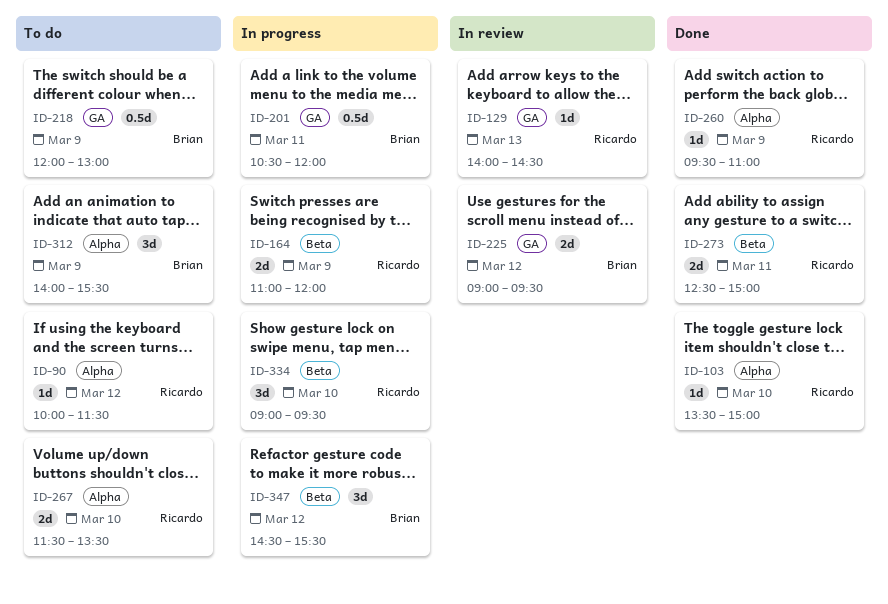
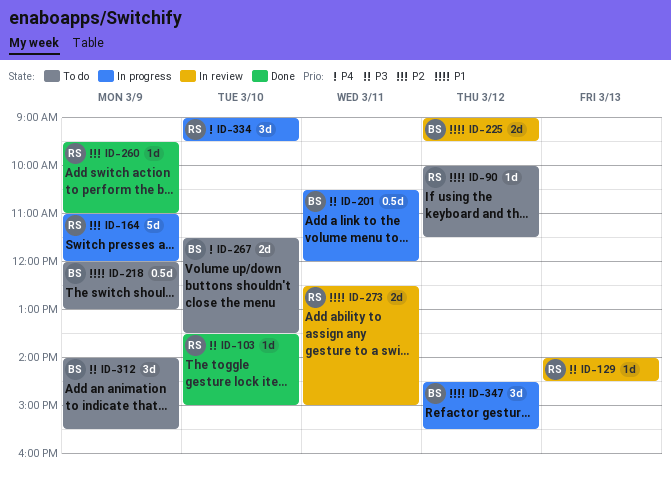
ID-164, estimate: 2d -> 5d
ID-267, owner: Ricardo -> Brian
ID-273, status: Done -> In review

